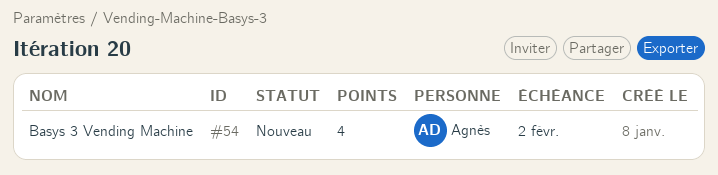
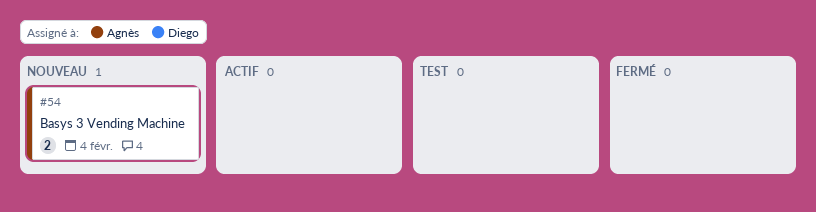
#54, estimate: 4 -> 2
#54, due: Feb 2 -> Feb 4

